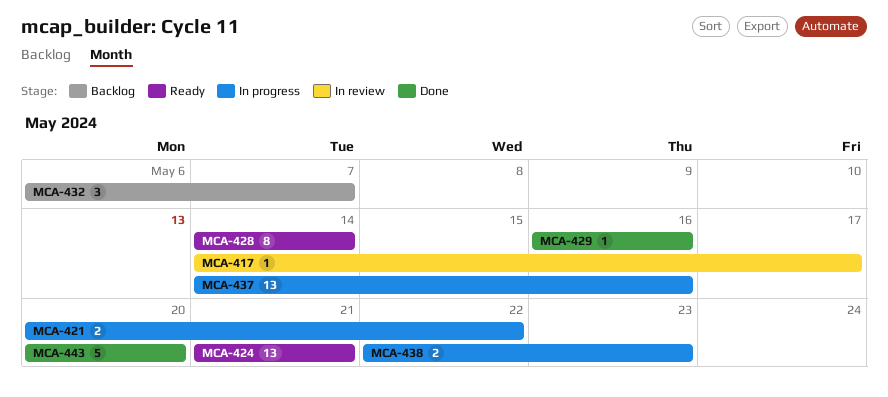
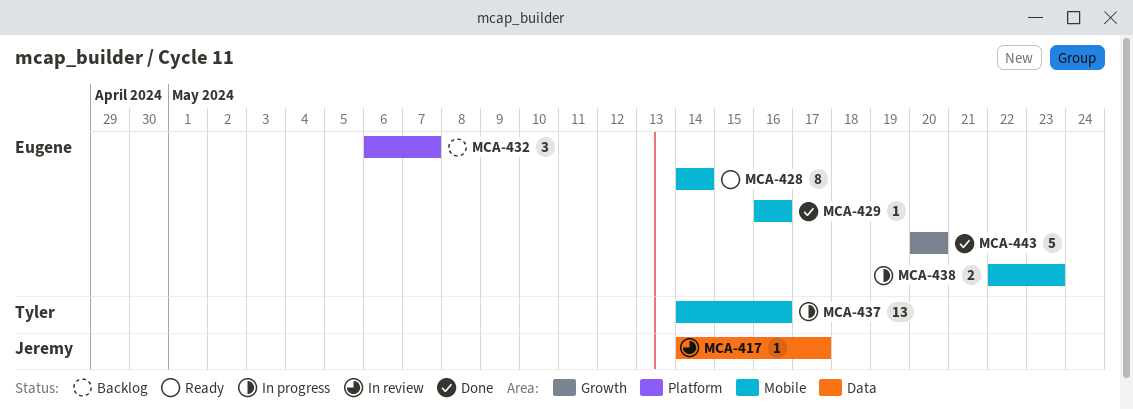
MCA-421: present -> none
MCA-424: present -> none

